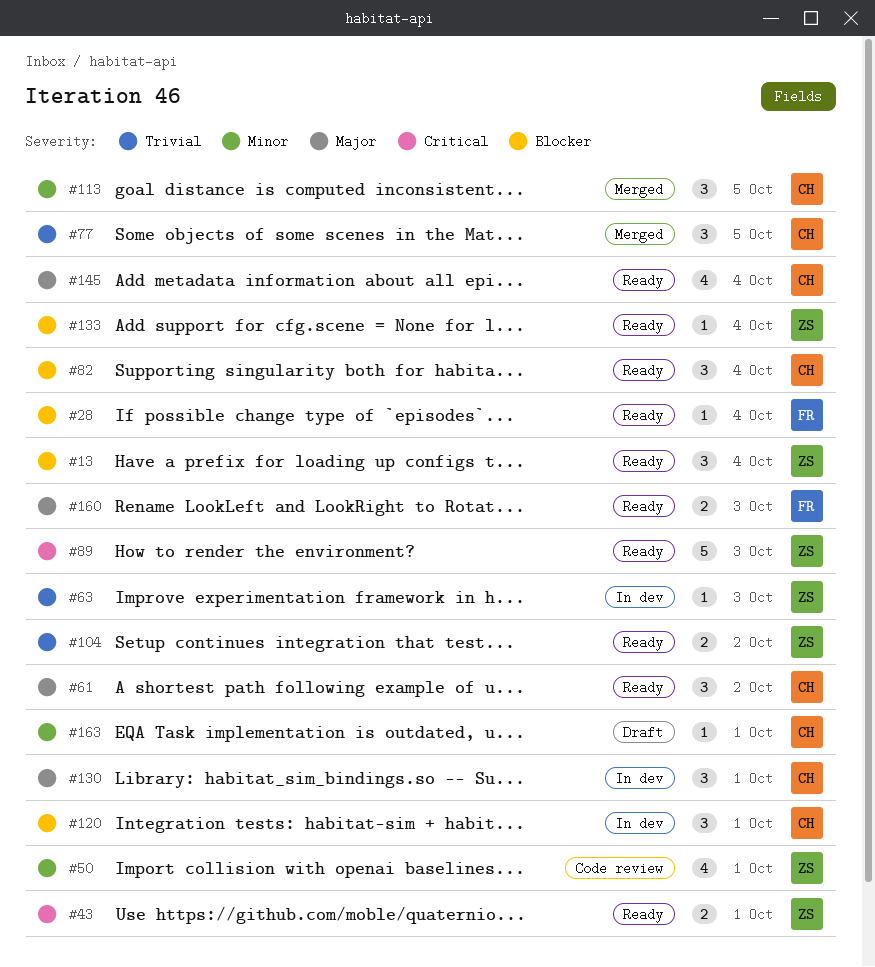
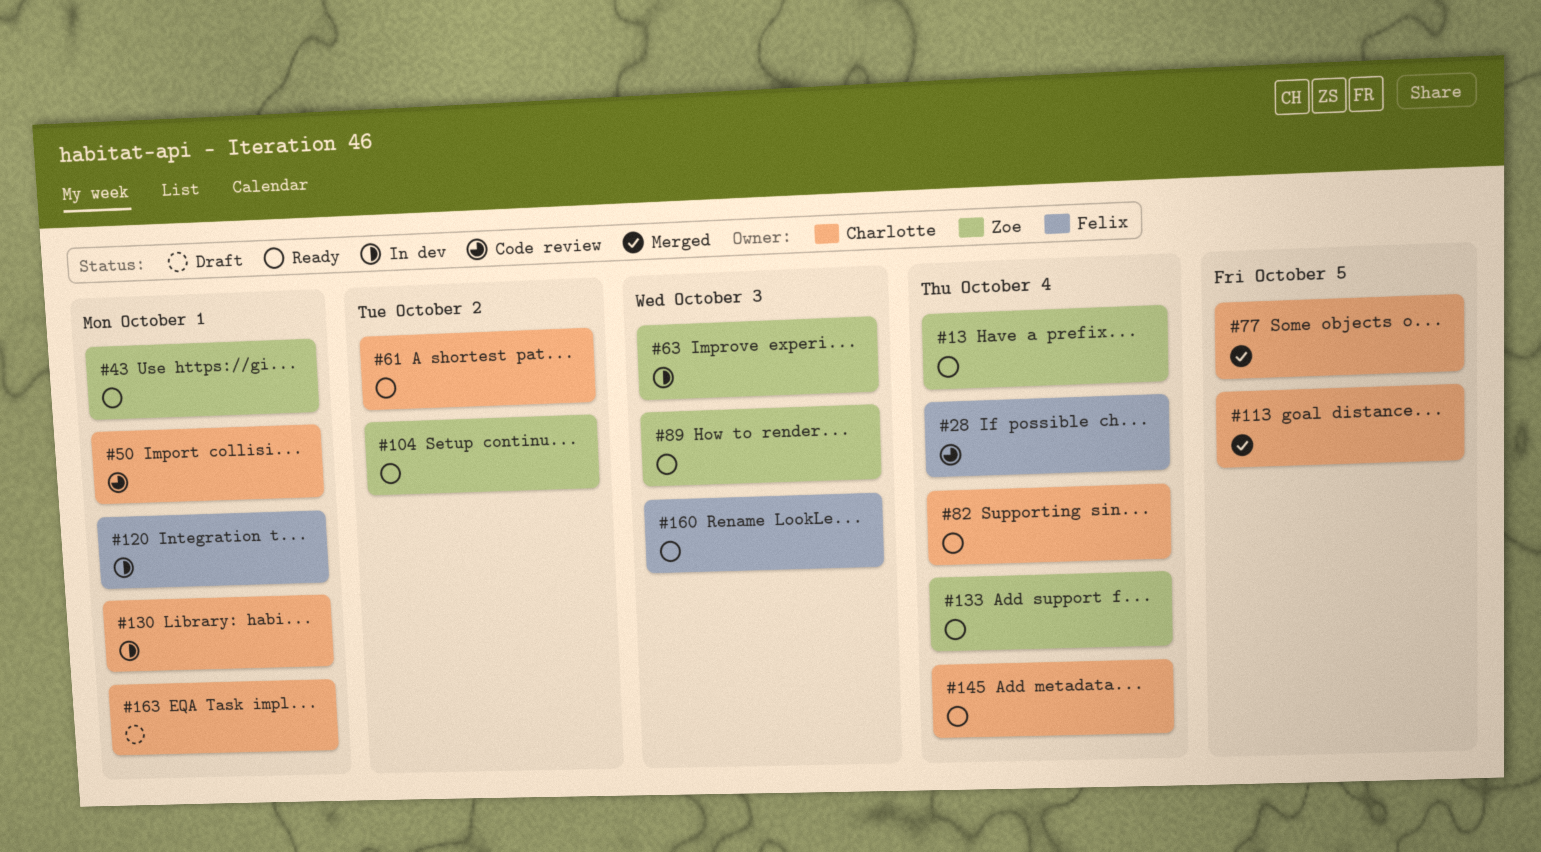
#28, status: Ready -> Code review
#50, owner: Zoe -> Charlotte
#120, owner: Charlotte -> Felix

